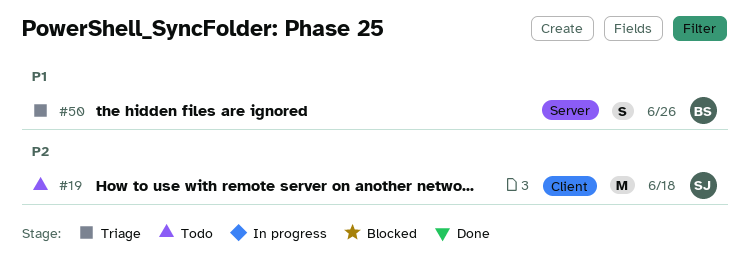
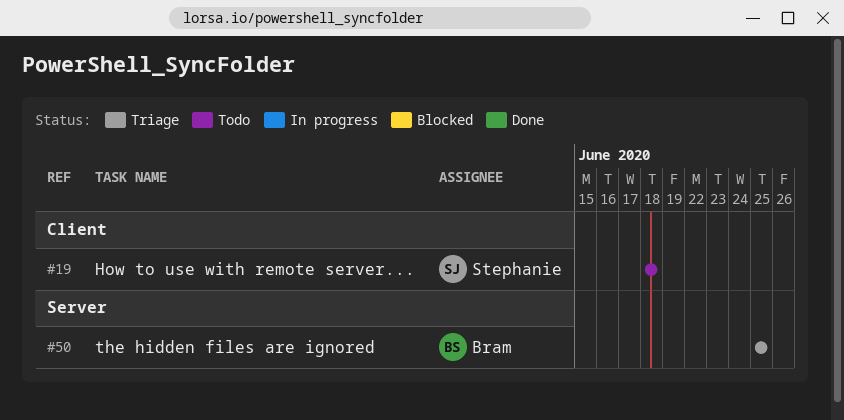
#50, due: Jun 26 -> Jun 25

